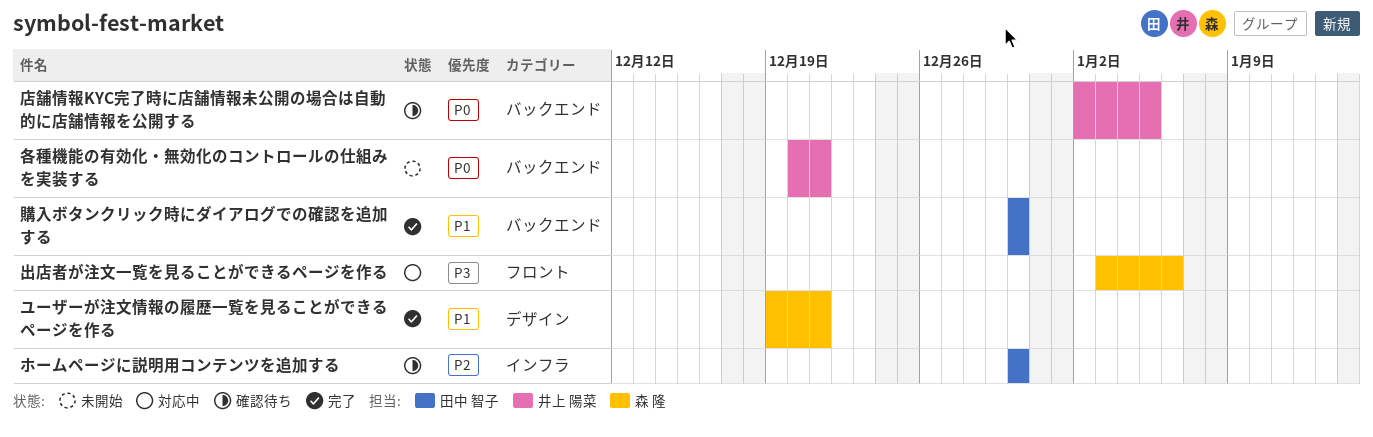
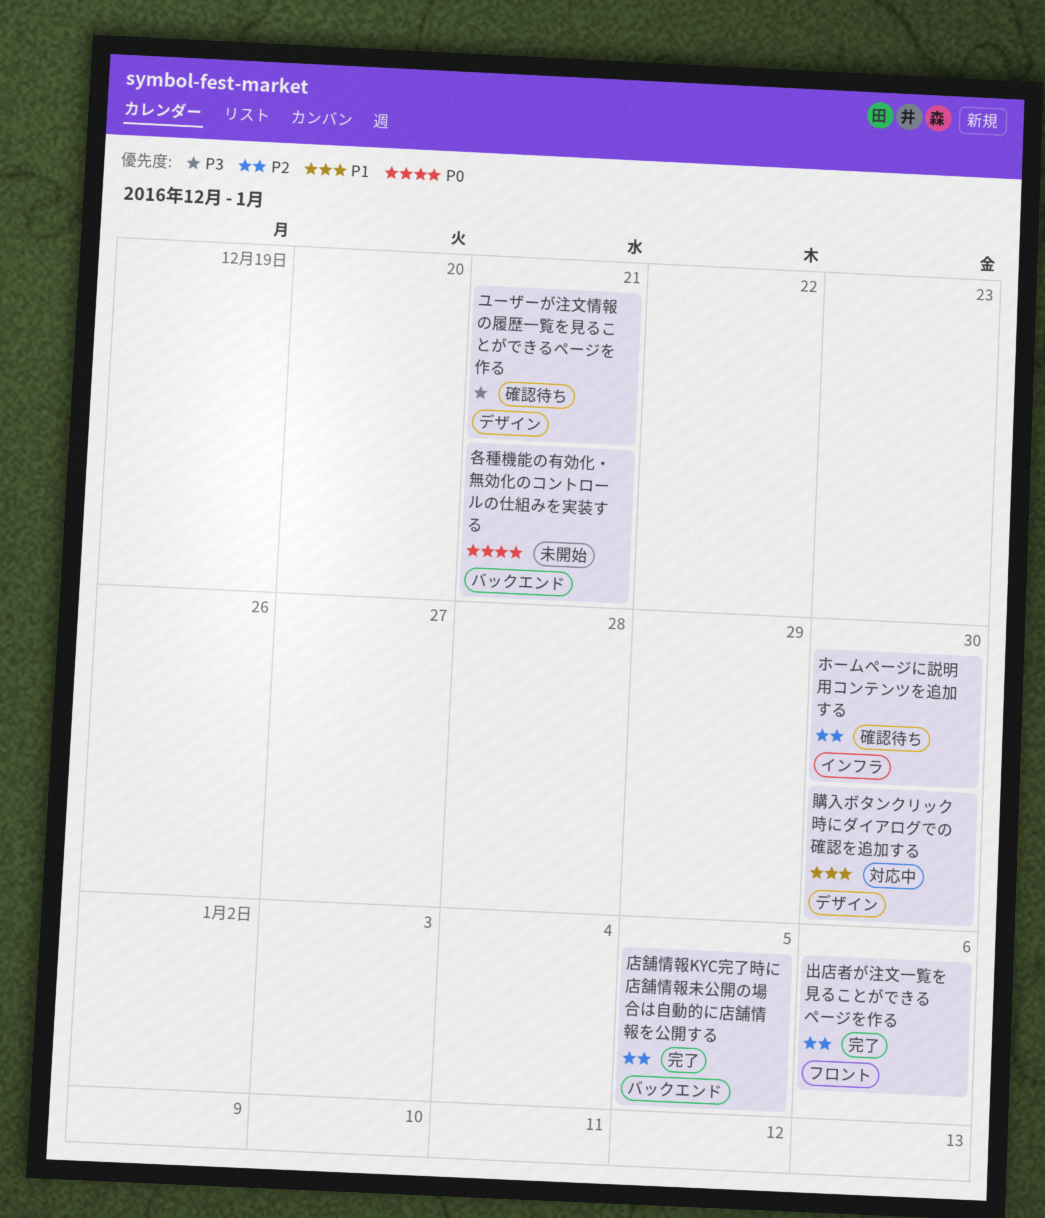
ユーザーが注文情報の履歴一覧を見ることができるページを作る, status: 完了 -> 確認待ち
ユーザーが注文情報の履歴一覧を見ることができるページを作る, priority: P1 -> P3
出店者が注文一覧を見ることができるページを作る, status: 対応中 -> 完了
出店者が注文一覧を見ることができるページを作る, priority: P3 -> P2
店舗情報KYC完了時に店舗情報未公開の場合は自動的に店舗情報を公開する, status: 確認待ち -> 完了
店舗情報KYC完了時に店舗情報未公開の場合は自動的に店舗情報を公開する, priority: P0 -> P2
購入ボタンクリック時にダイアログでの確認を追加する, status: 完了 -> 対応中
購入ボタンクリック時にダイアログでの確認を追加する, label: バックエンド -> デザイン

